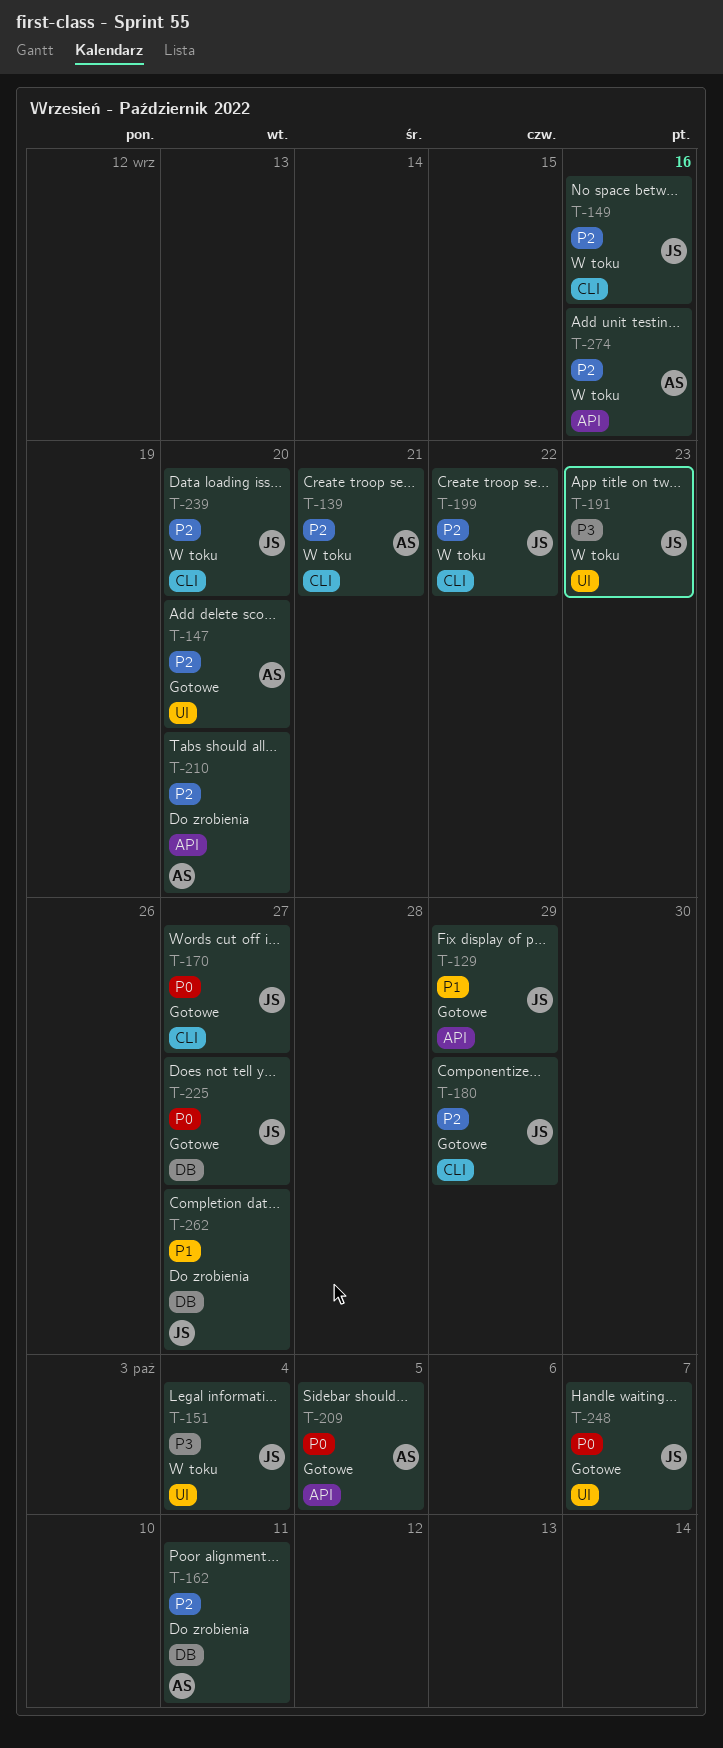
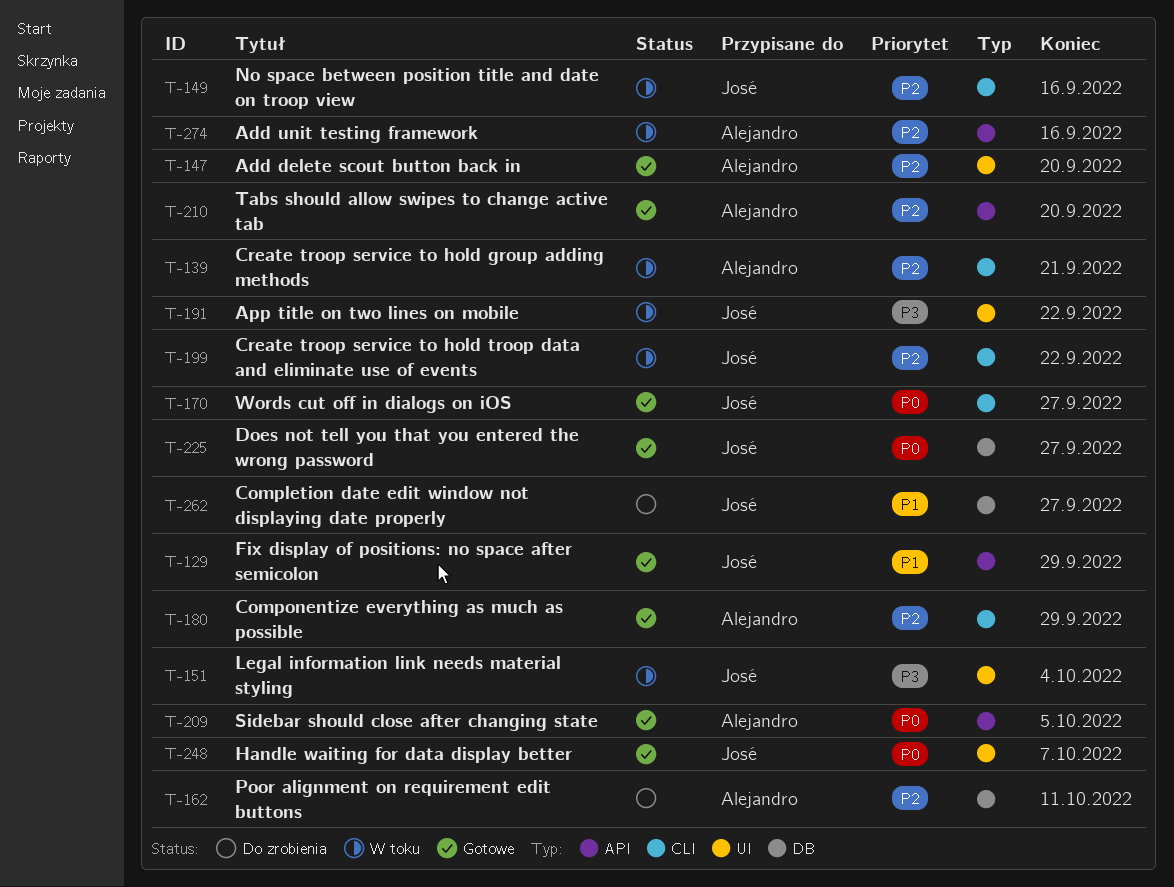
T-180, owner: José -> Alejandro
T-191, due: Sep 23 -> Sep 22
T-210, status: Do zrobienia -> Gotowe
T-239: present -> none

